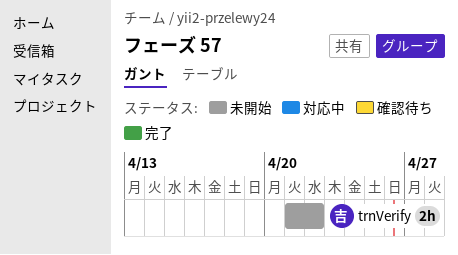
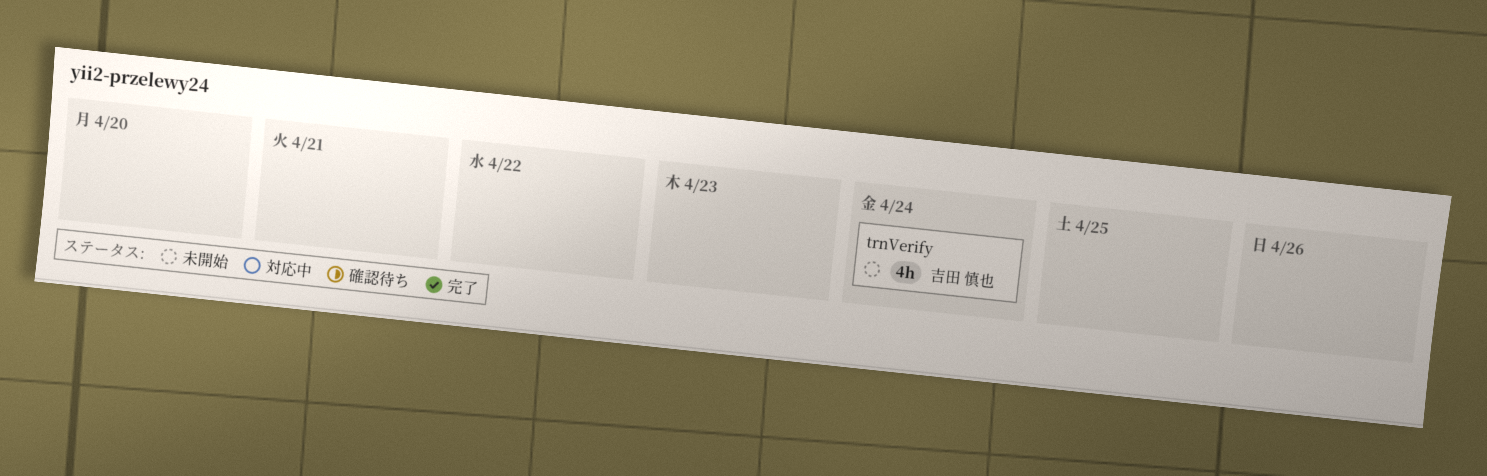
trnVerify, estimate: 2h -> 4h
trnVerify, due: Apr 22 -> Apr 24

